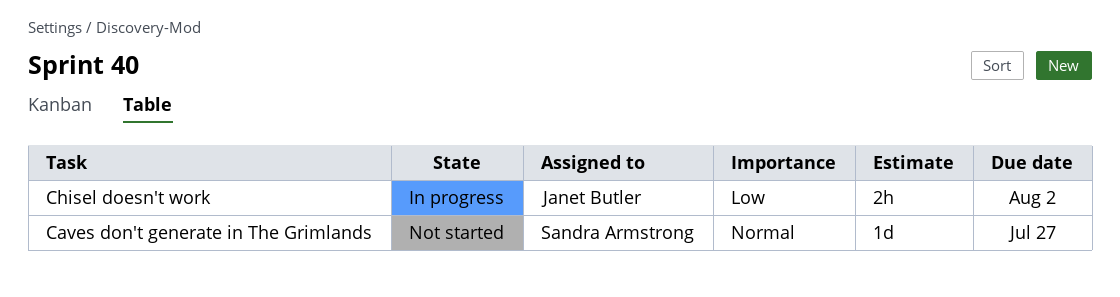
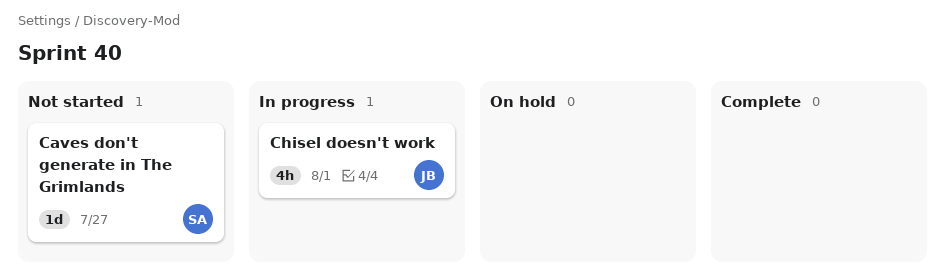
Chisel doesn't work, estimate: 2h -> 4h
Chisel doesn't work, due: Aug 2 -> Aug 1

